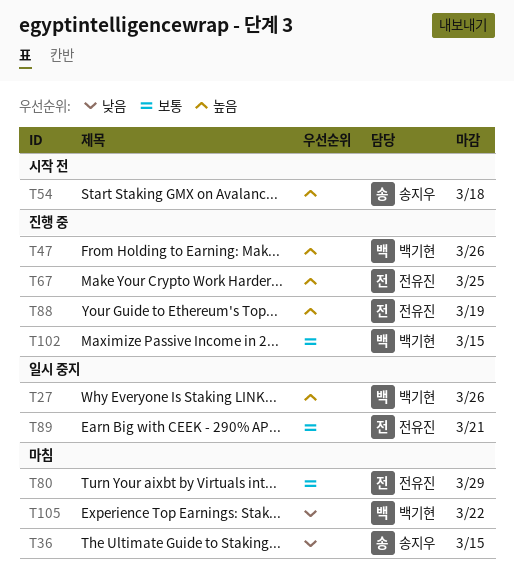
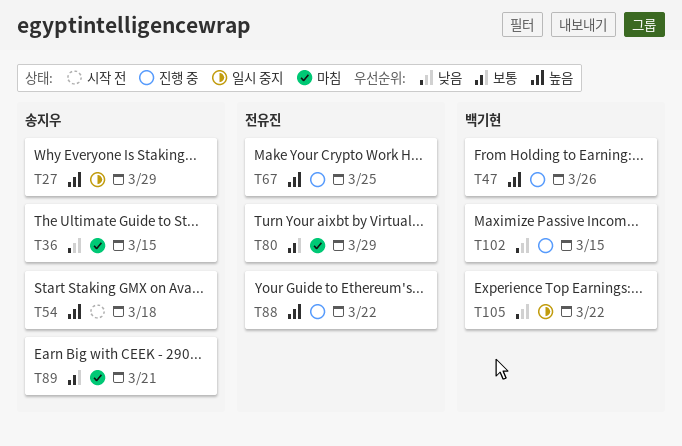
T27, owner: 백기현 -> 송지우
T27, due: Mar 26 -> Mar 29
T88, due: Mar 19 -> Mar 22
T89, status: 일시 중지 -> 마침
T89, owner: 전유진 -> 송지우
T102, priority: 보통 -> 낮음
T105, status: 마침 -> 일시 중지

